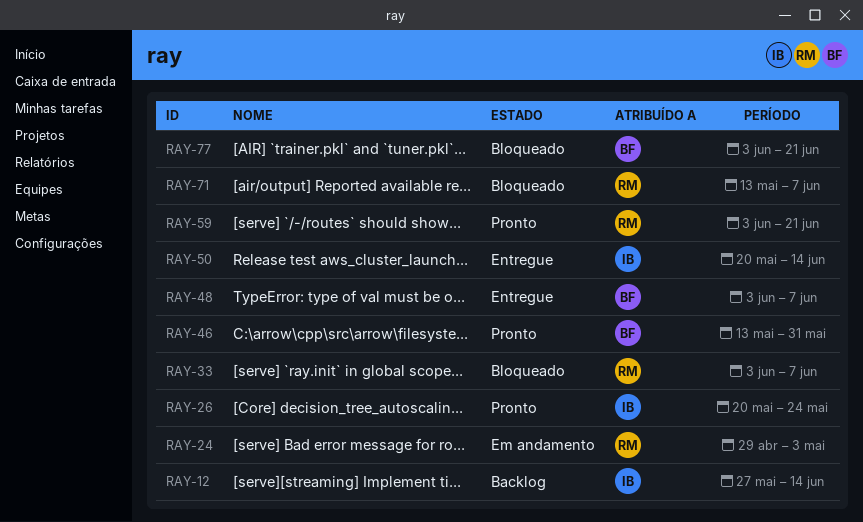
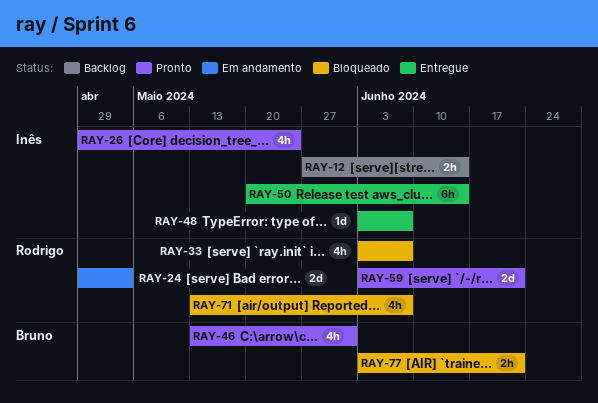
RAY-26, start: May 20 -> Apr 29
RAY-48, owner: Bruno -> Inês

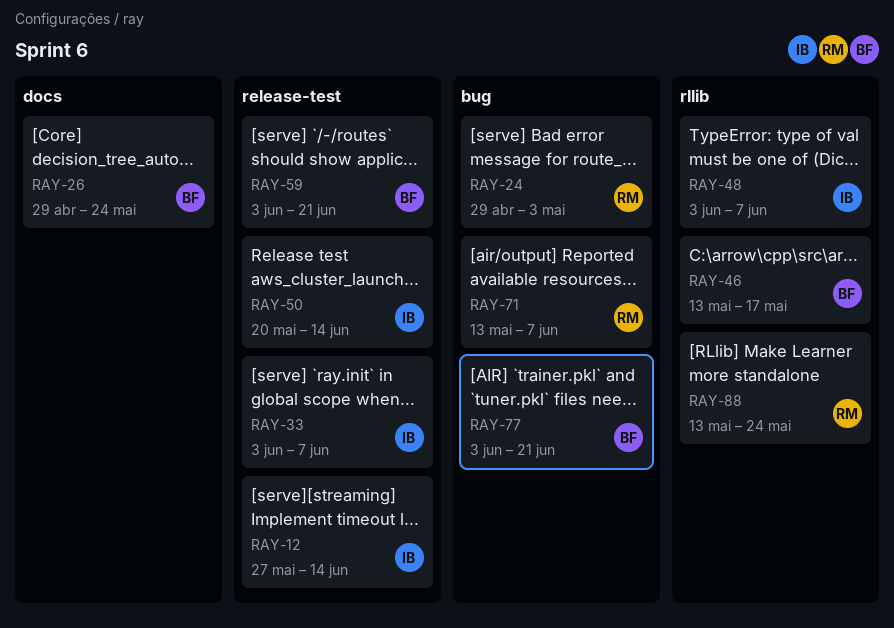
RAY-26, owner: Inês -> Bruno
RAY-33, owner: Rodrigo -> Inês
RAY-46, due: May 31 -> May 17
RAY-59, owner: Rodrigo -> Bruno
RAY-88: none -> present

